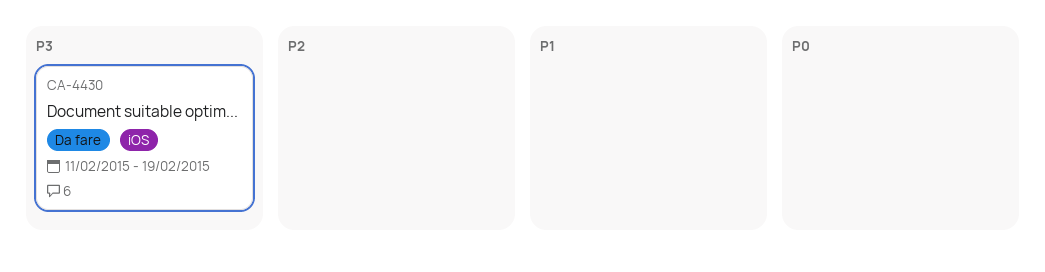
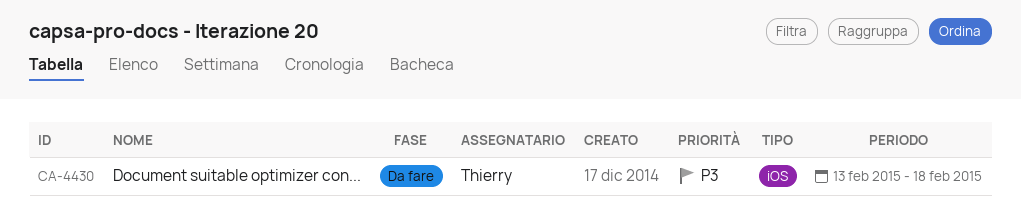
CA-4430, start: Feb 11 -> Feb 13
CA-4430, due: Feb 19 -> Feb 18

